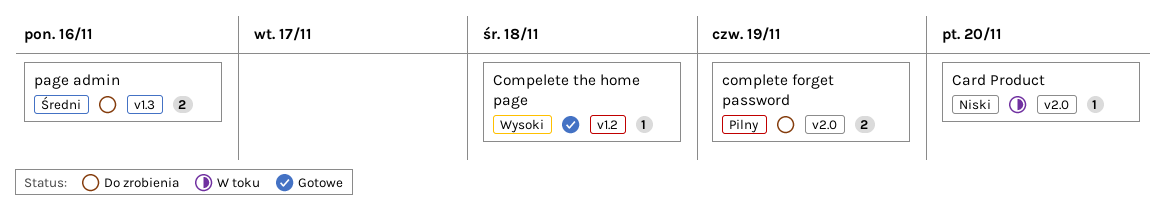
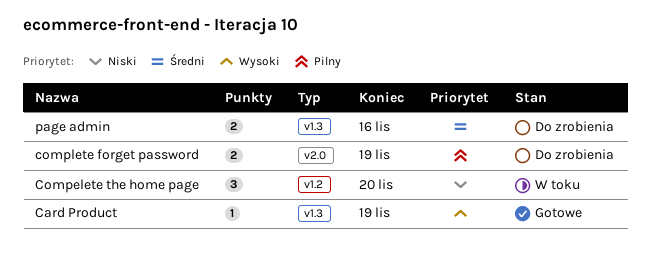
Card Product, status: W toku -> Gotowe
Card Product, priority: Niski -> Wysoki
Card Product, label: v2.0 -> v1.3
Card Product, due: Nov 20 -> Nov 19
Compelete the home page, status: Gotowe -> W toku
Compelete the home page, priority: Wysoki -> Niski
Compelete the home page, estimate: 1 -> 3
Compelete the home page, due: Nov 18 -> Nov 20

